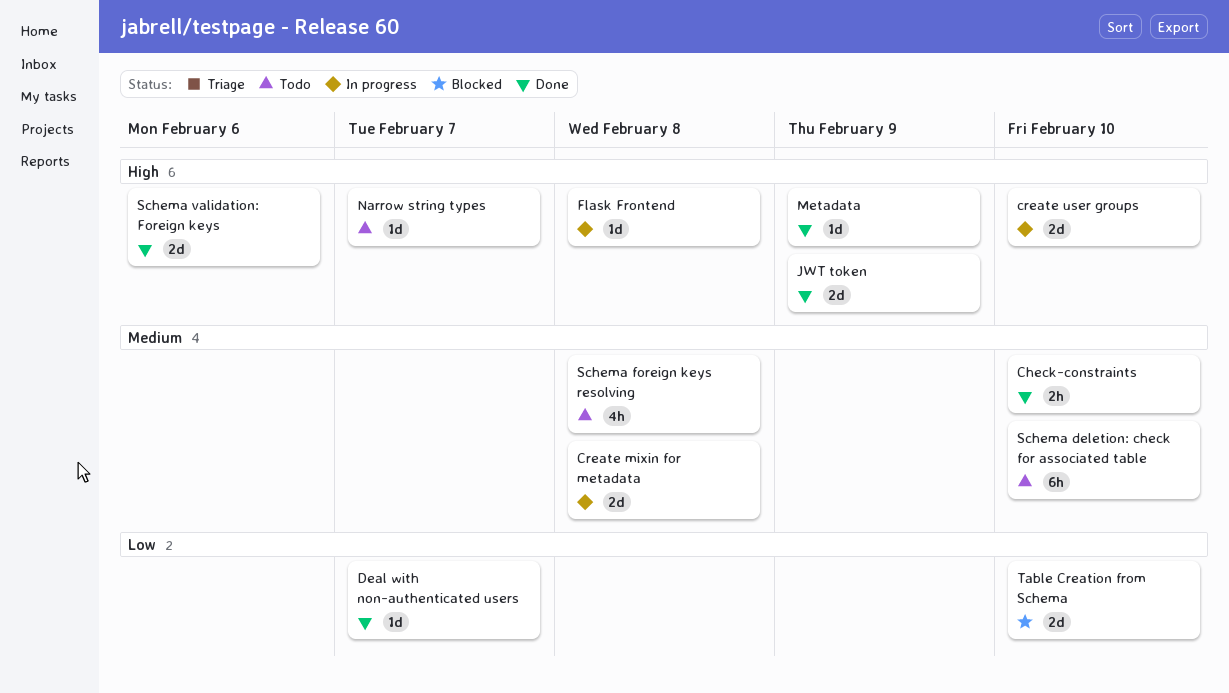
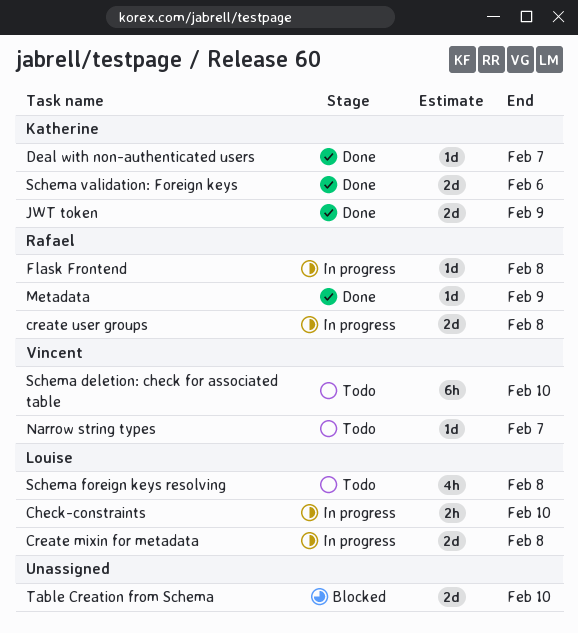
Check-constraints, status: Done -> In progress
create user groups, due: Feb 10 -> Feb 8

